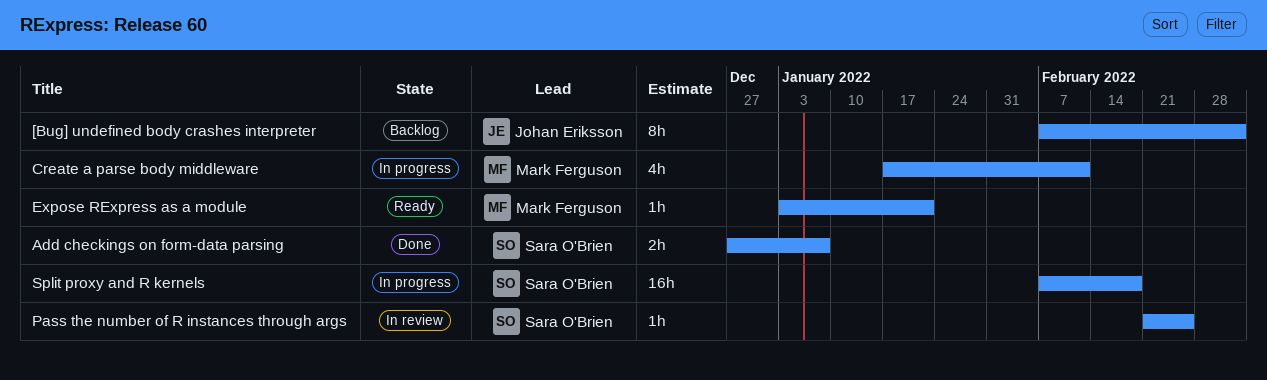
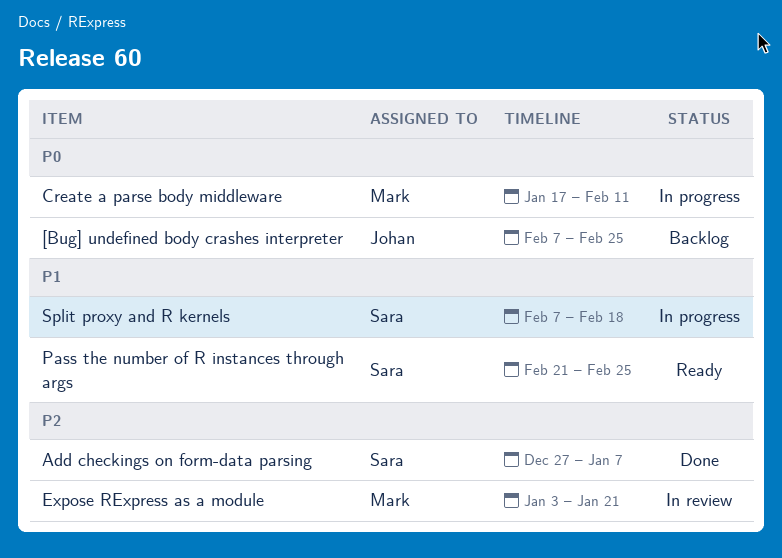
[Bug] undefined body crashes interpreter, due: Mar 4 -> Feb 25
Expose RExpress as a module, status: Ready -> In review
Pass the number of R instances through args, status: In review -> Ready

